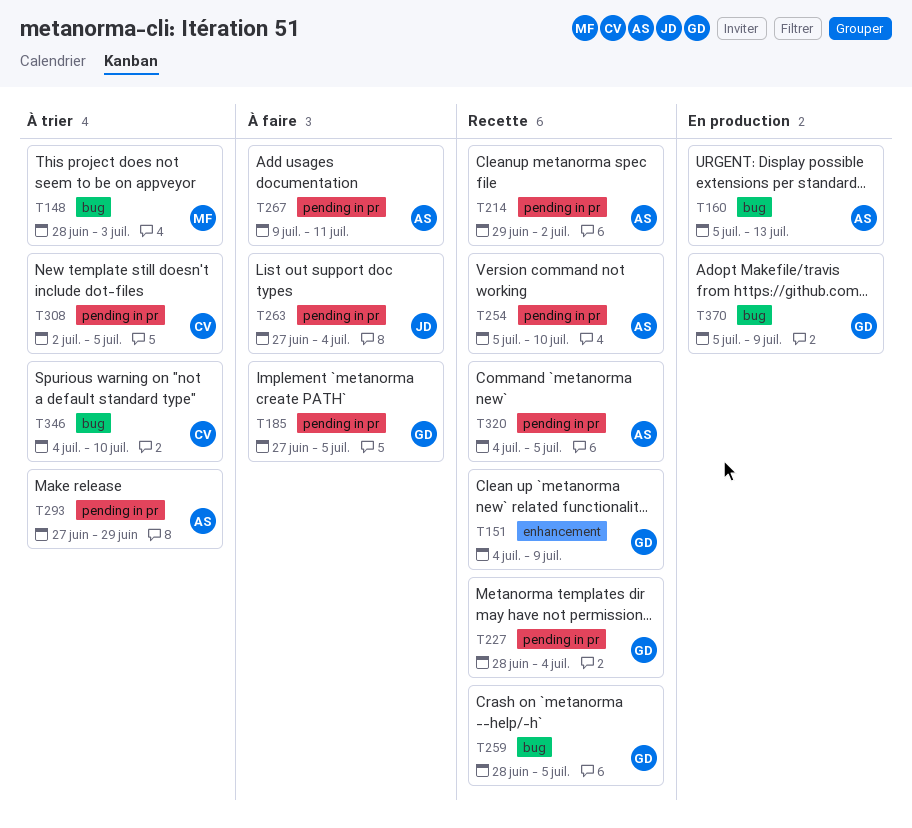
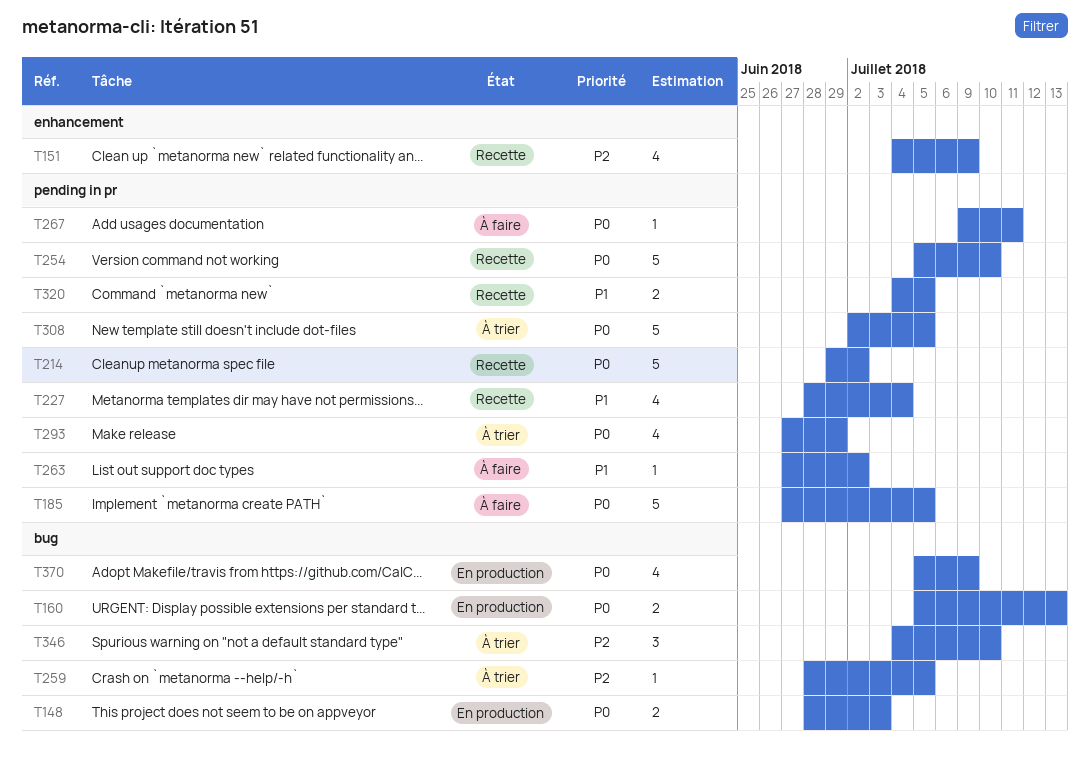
T148, status: À trier -> En production
T259, status: Recette -> À trier
T263, due: Jul 4 -> Jul 2

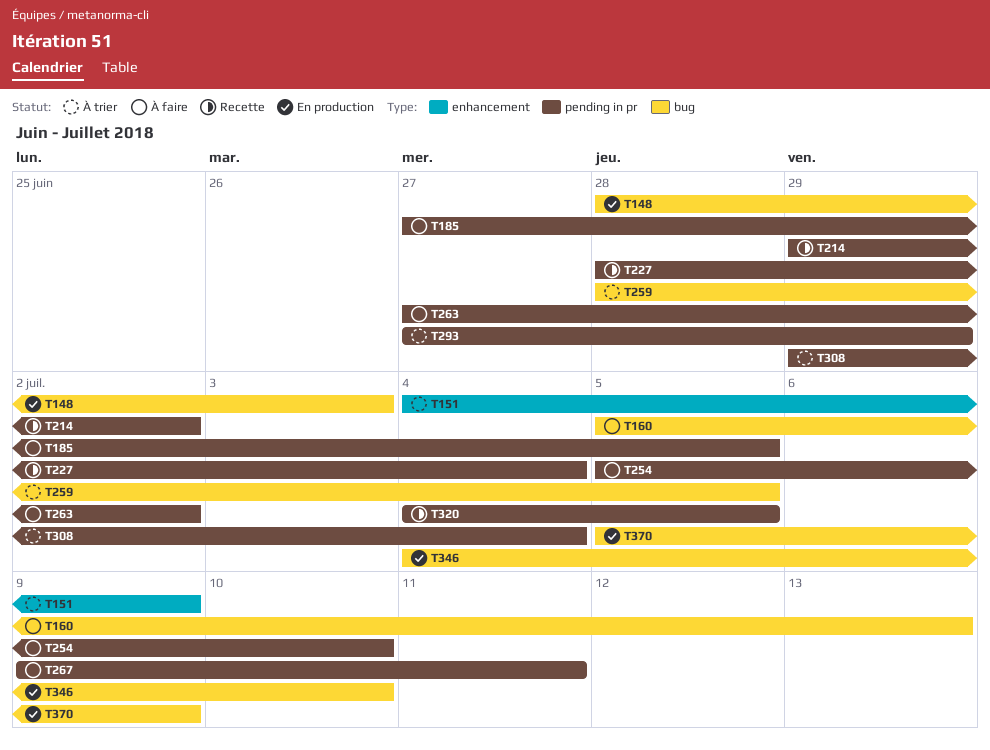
T151, status: Recette -> À trier
T160, status: En production -> À faire
T254, status: Recette -> À faire
T308, start: Jul 2 -> Jun 29
T308, due: Jul 5 -> Jul 4
T346, status: À trier -> En production

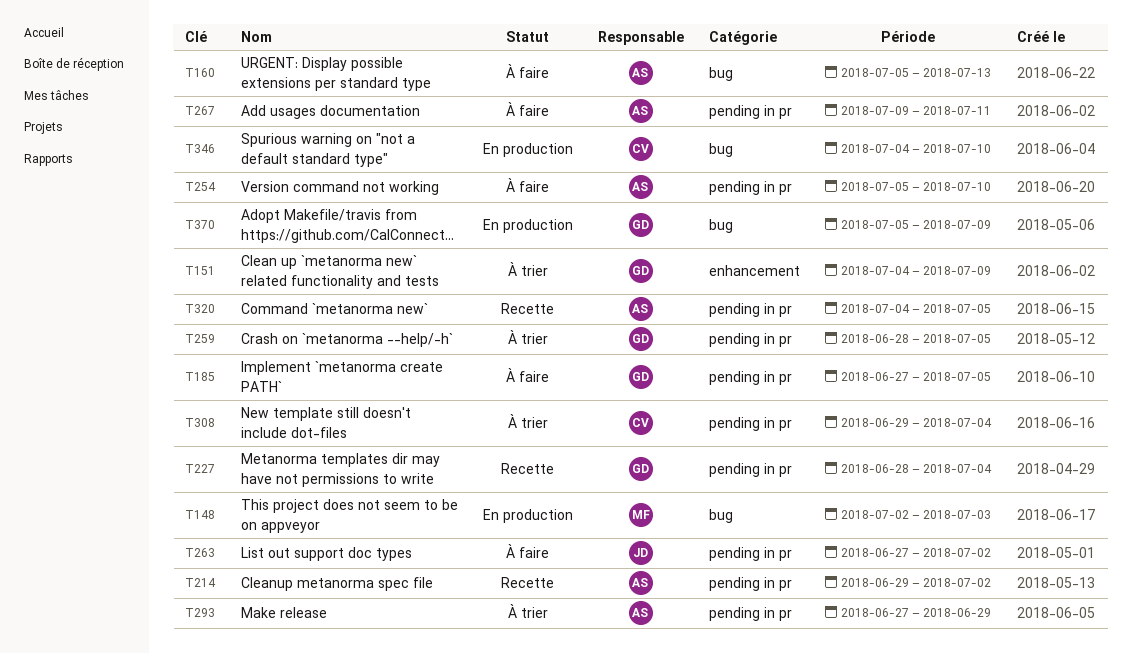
T148, start: Jun 28 -> Jul 2
T259, label: bug -> pending in pr

